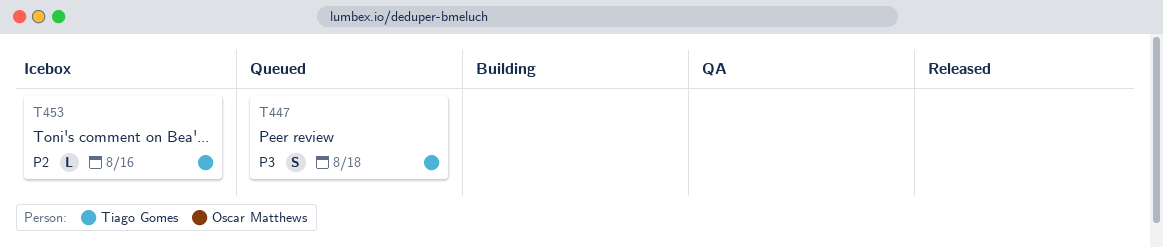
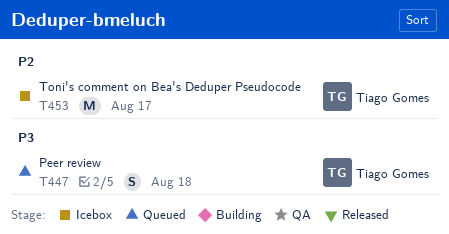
T453, estimate: L -> M
T453, due: Aug 16 -> Aug 17

